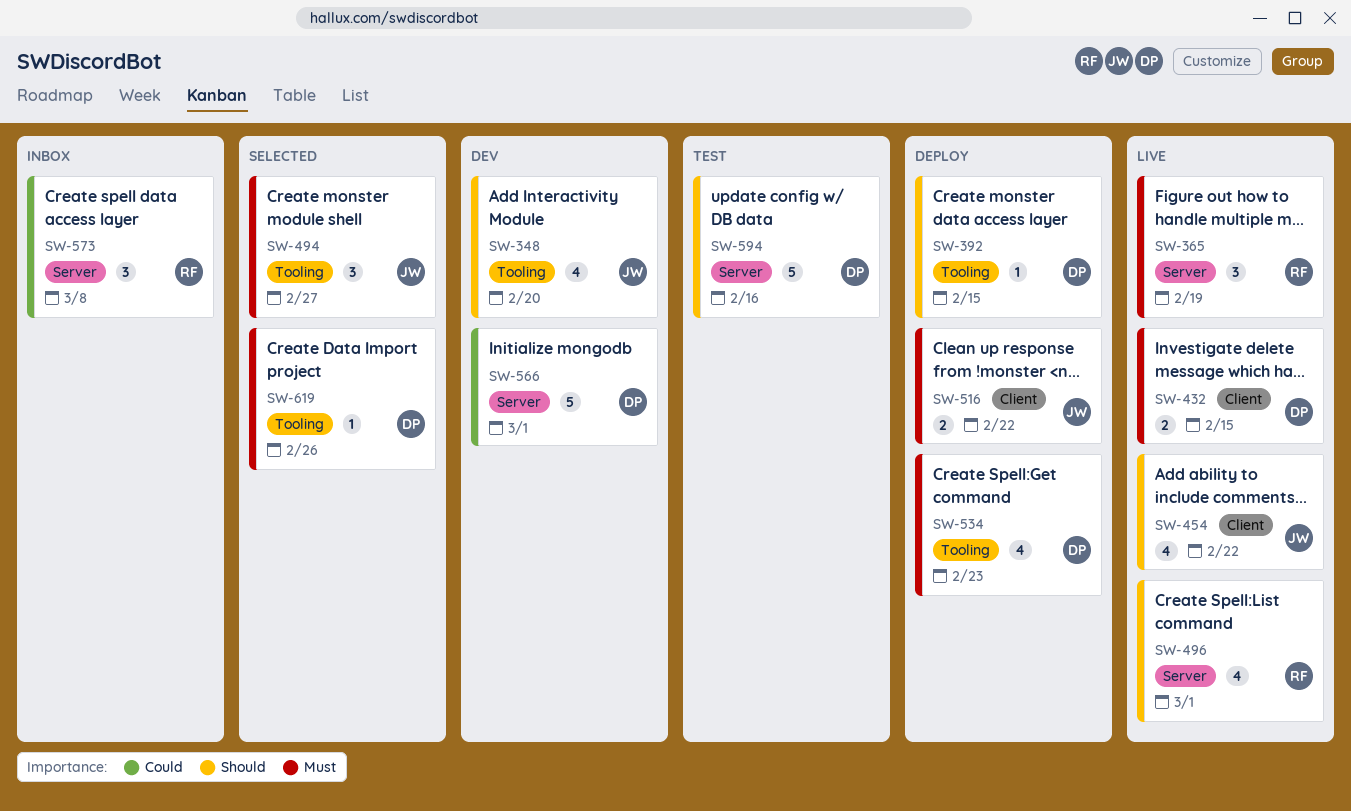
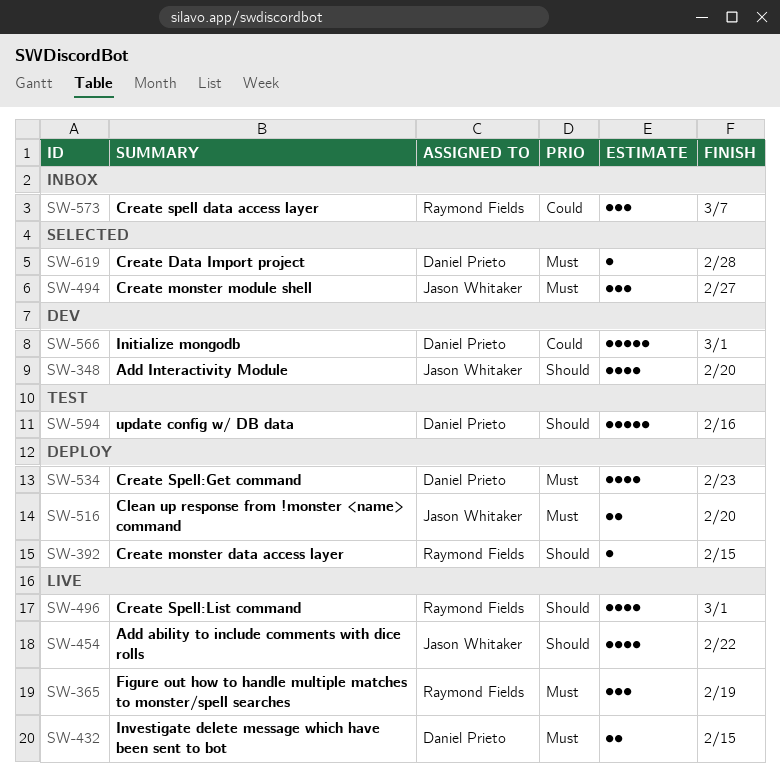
SW-392, owner: Daniel Prieto -> Raymond Fields
SW-516, due: Feb 22 -> Feb 20
SW-573, due: Mar 8 -> Mar 7
SW-619, due: Feb 26 -> Feb 28

